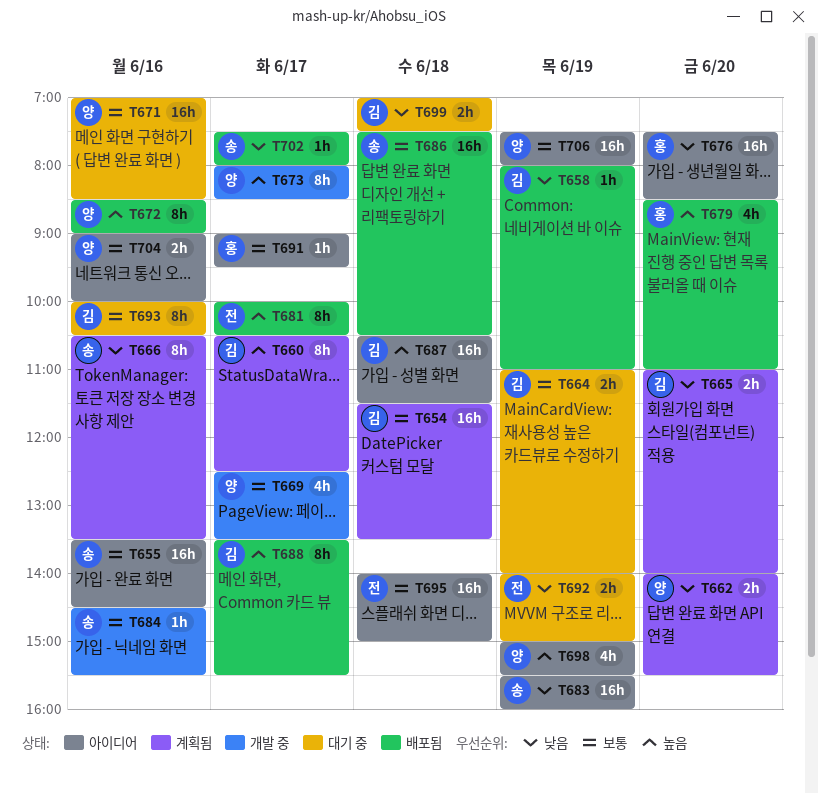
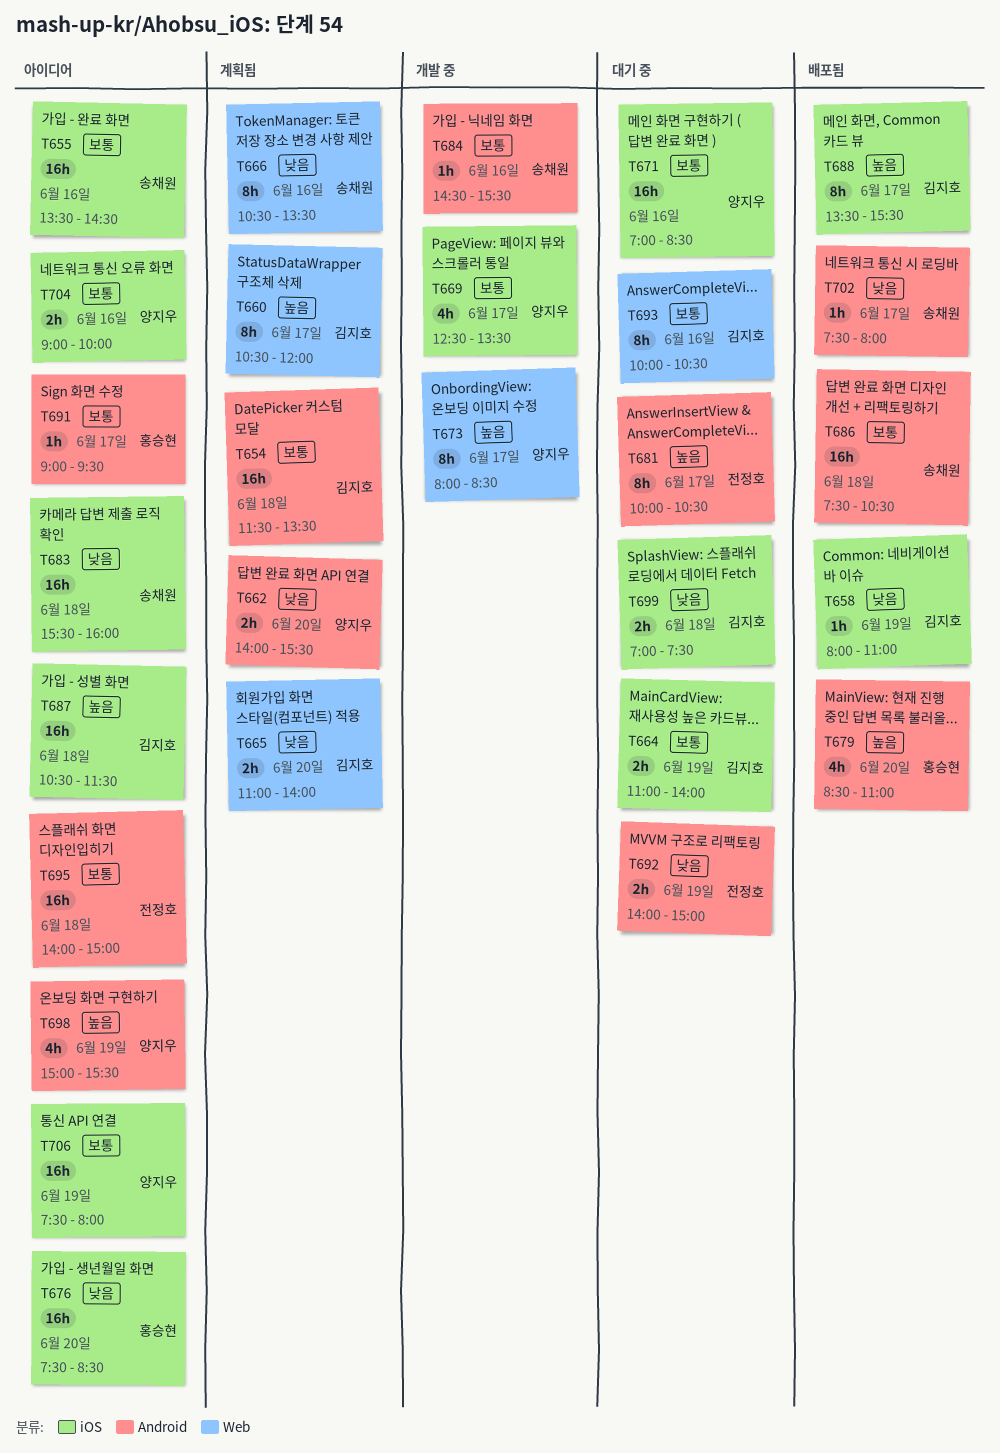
T660, ends: 12:30 -> 12:00
T672: present -> none
T681, status: 배포됨 -> 대기 중
T683, day: Jun 19 -> Jun 18

